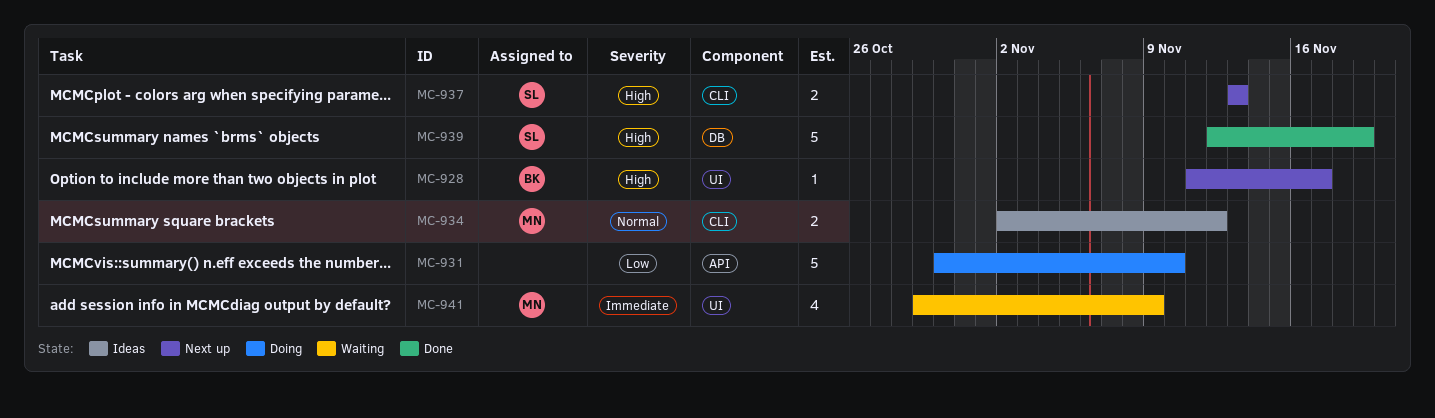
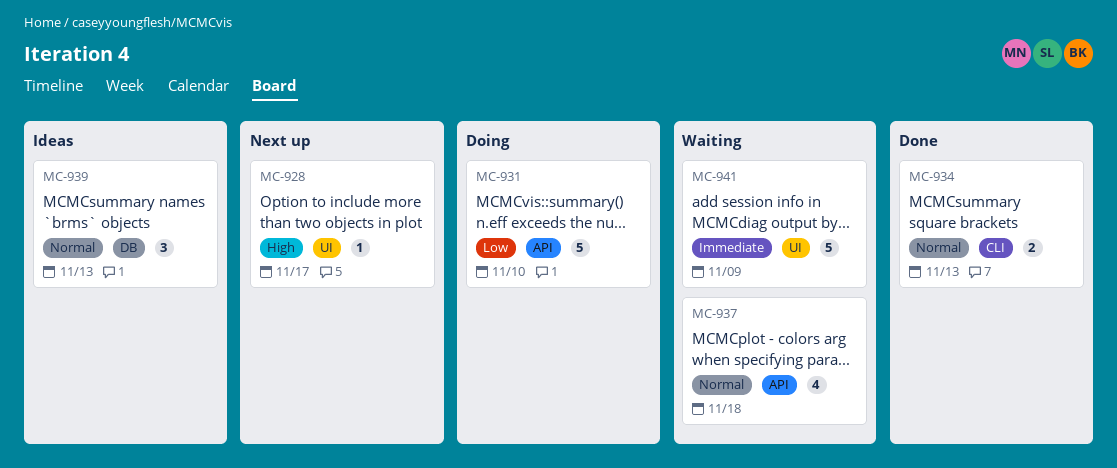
MC-934, status: Ideas -> Done
MC-934, due: Nov 12 -> Nov 13
MC-937, status: Next up -> Waiting
MC-937, priority: High -> Normal
MC-937, label: CLI -> API
MC-937, estimate: 2 -> 4
MC-937, due: Nov 13 -> Nov 18
MC-939, status: Done -> Ideas
MC-939, priority: High -> Normal
MC-939, estimate: 5 -> 3
MC-939, due: Nov 19 -> Nov 13
MC-941, estimate: 4 -> 5

